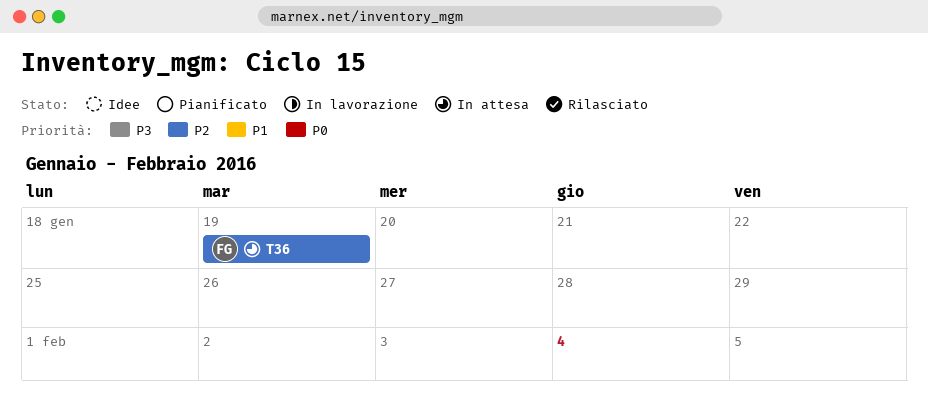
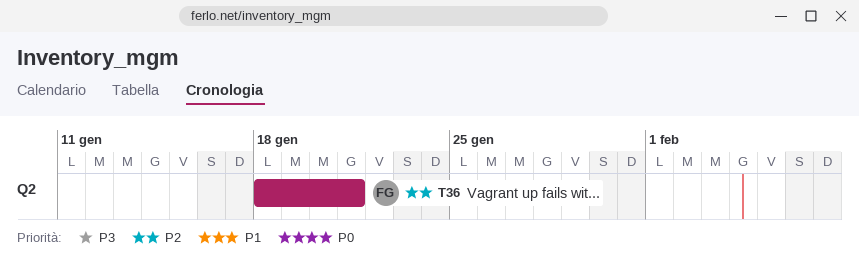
T36, start: Jan 19 -> Jan 18
T36, due: Jan 19 -> Jan 21

